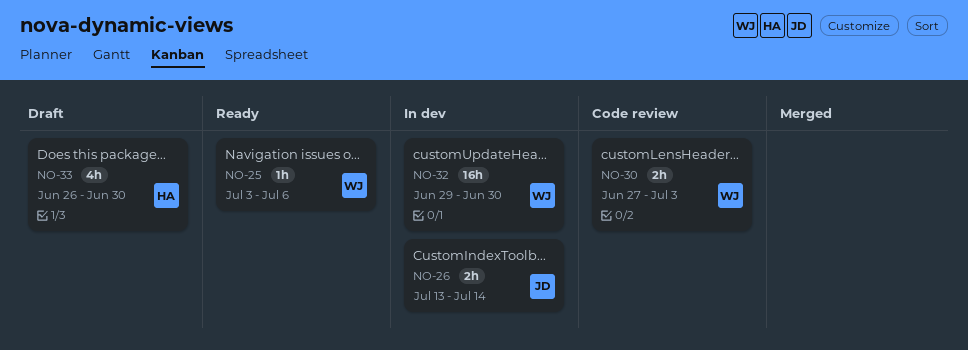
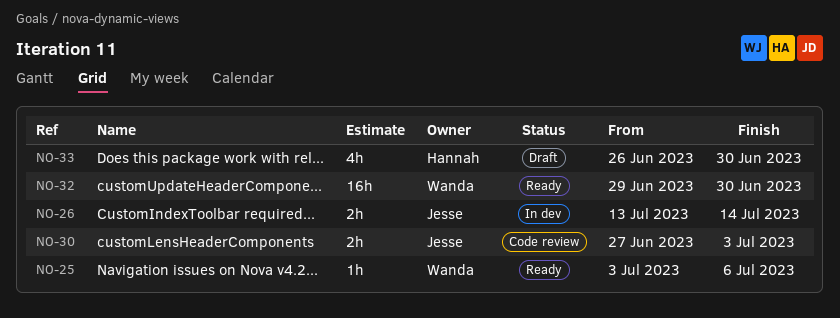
NO-30, owner: Wanda -> Jesse
NO-32, status: In dev -> Ready

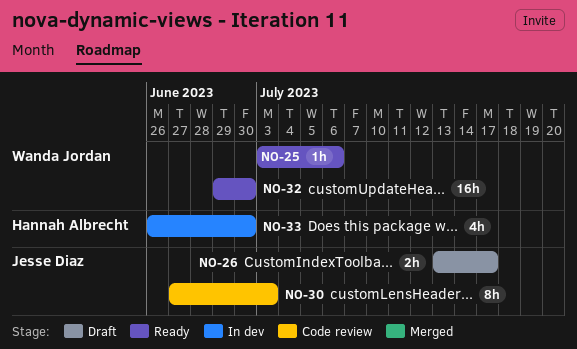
NO-26, status: In dev -> Draft
NO-26, due: Jul 14 -> Jul 17
NO-30, estimate: 2h -> 8h
NO-33, status: Draft -> In dev

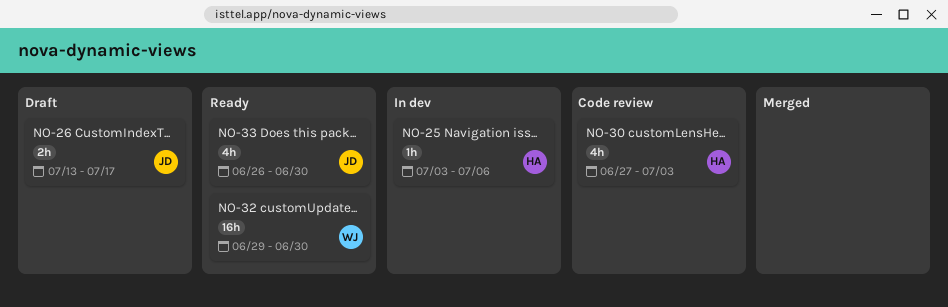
NO-25, status: Ready -> In dev
NO-25, owner: Wanda Jordan -> Hannah Albrecht
NO-30, owner: Jesse Diaz -> Hannah Albrecht
NO-30, estimate: 8h -> 4h
NO-33, status: In dev -> Ready
NO-33, owner: Hannah Albrecht -> Jesse Diaz

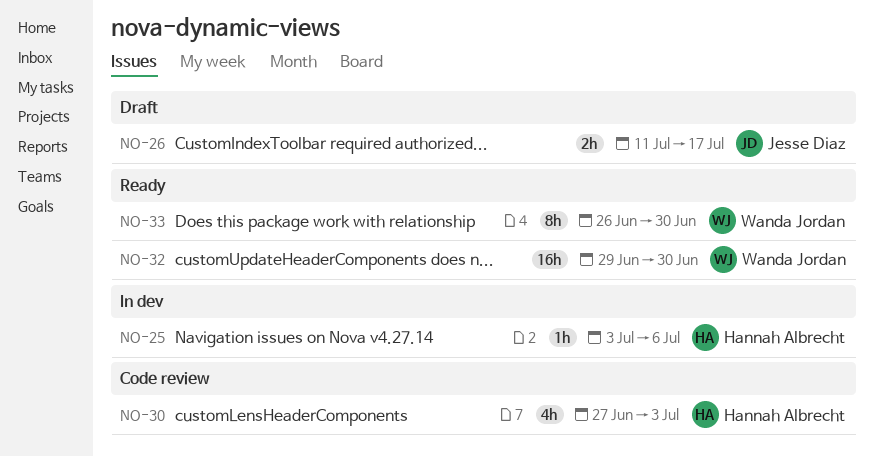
NO-26, start: Jul 13 -> Jul 11
NO-33, owner: Jesse Diaz -> Wanda Jordan
NO-33, estimate: 4h -> 8h

